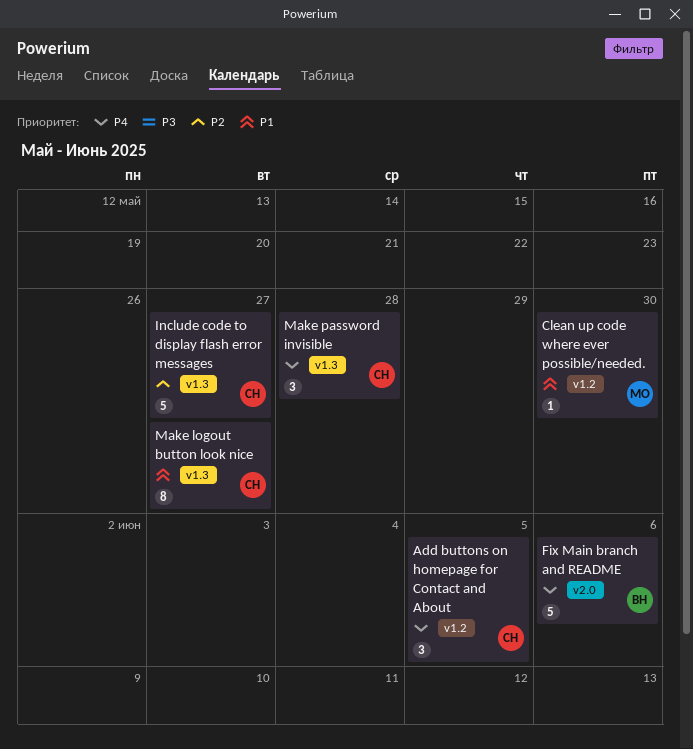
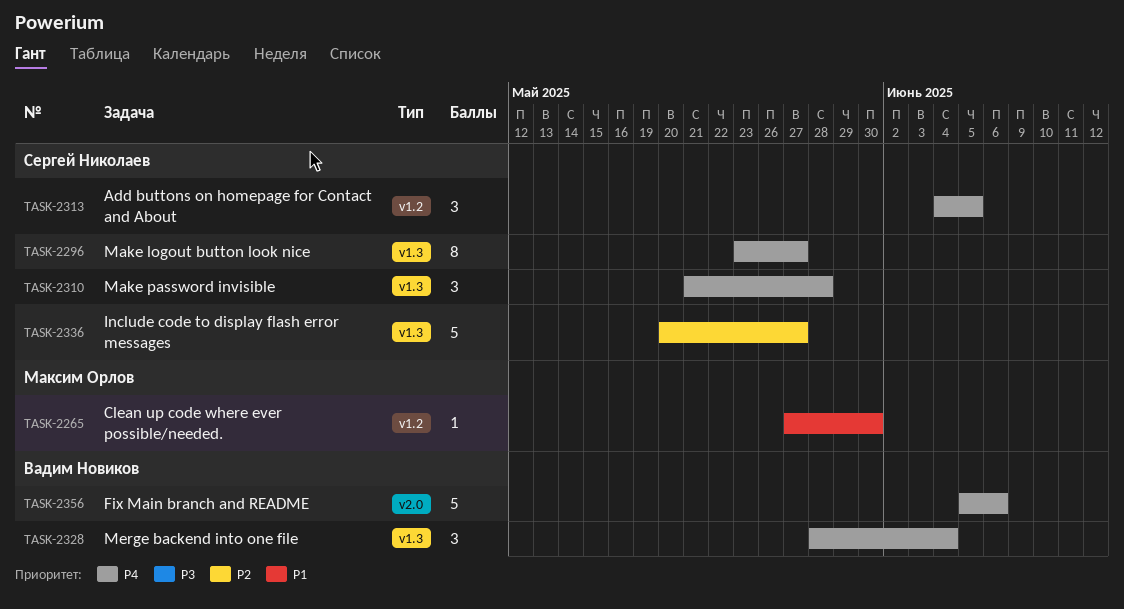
Make logout button look nice, priority: P1 -> P4
Merge backend into one file: none -> present

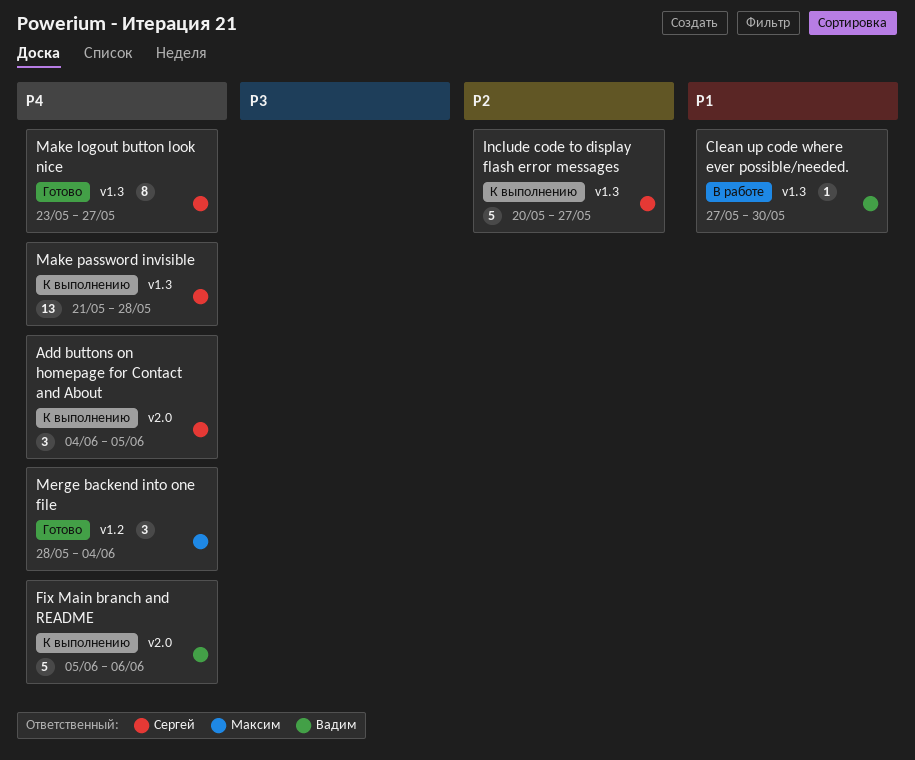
Add buttons on homepage for Contact and About, label: v1.2 -> v2.0
Clean up code where ever possible/needed., owner: Максим Орлов -> Вадим Новиков
Clean up code where ever possible/needed., label: v1.2 -> v1.3
Make password invisible, estimate: 3 -> 13
Merge backend into one file, owner: Вадим Новиков -> Максим Орлов
Merge backend into one file, label: v1.3 -> v1.2

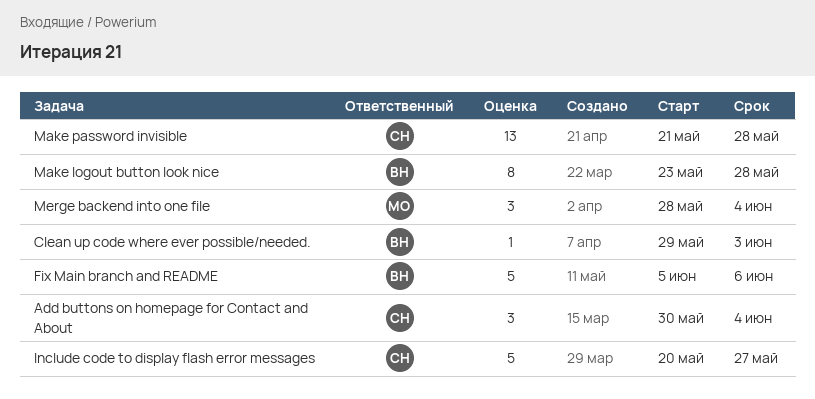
Add buttons on homepage for Contact and About, start: Jun 4 -> May 30
Add buttons on homepage for Contact and About, due: Jun 5 -> Jun 4
Clean up code where ever possible/needed., start: May 27 -> May 29
Clean up code where ever possible/needed., due: May 30 -> Jun 3
Make logout button look nice, owner: Сергей -> Вадим
Make logout button look nice, due: May 27 -> May 28

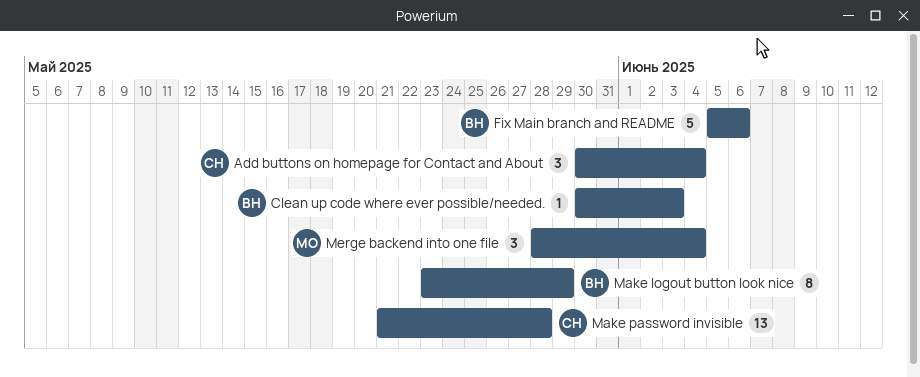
Clean up code where ever possible/needed., start: May 29 -> May 30
Include code to display flash error messages: present -> none
Make logout button look nice, due: May 28 -> May 29

